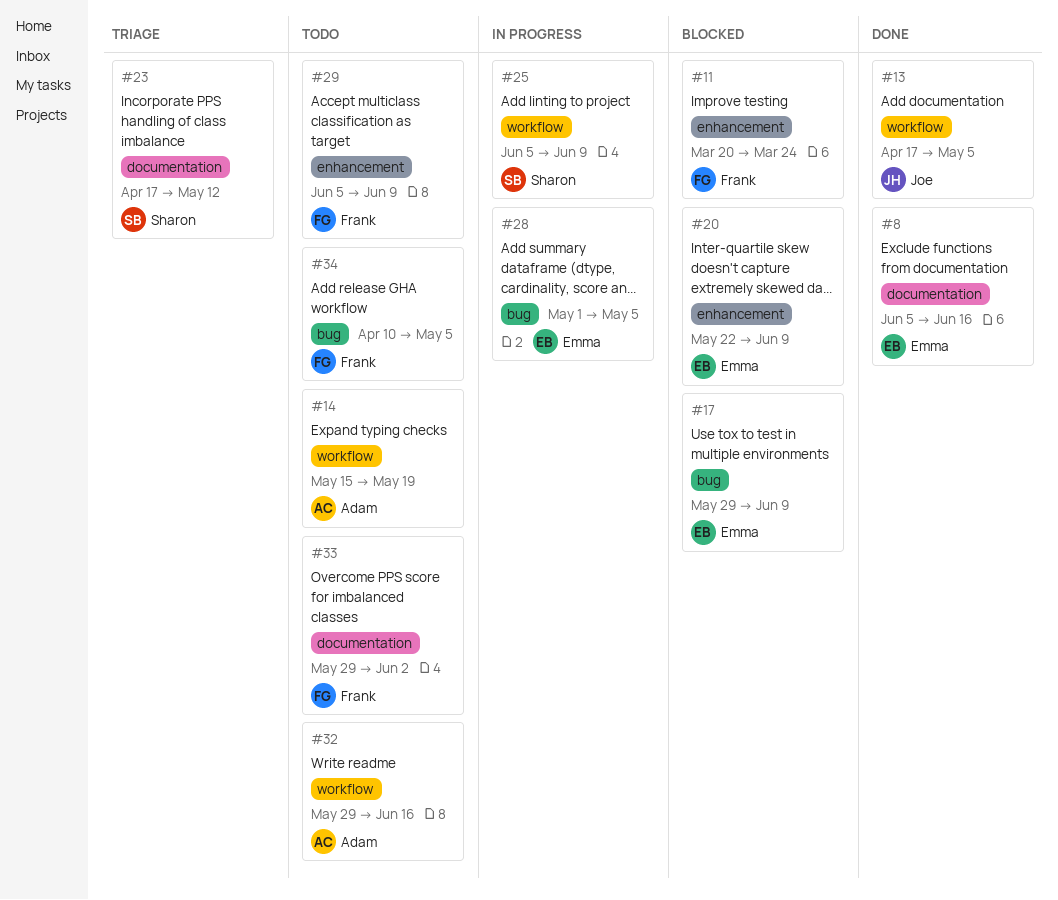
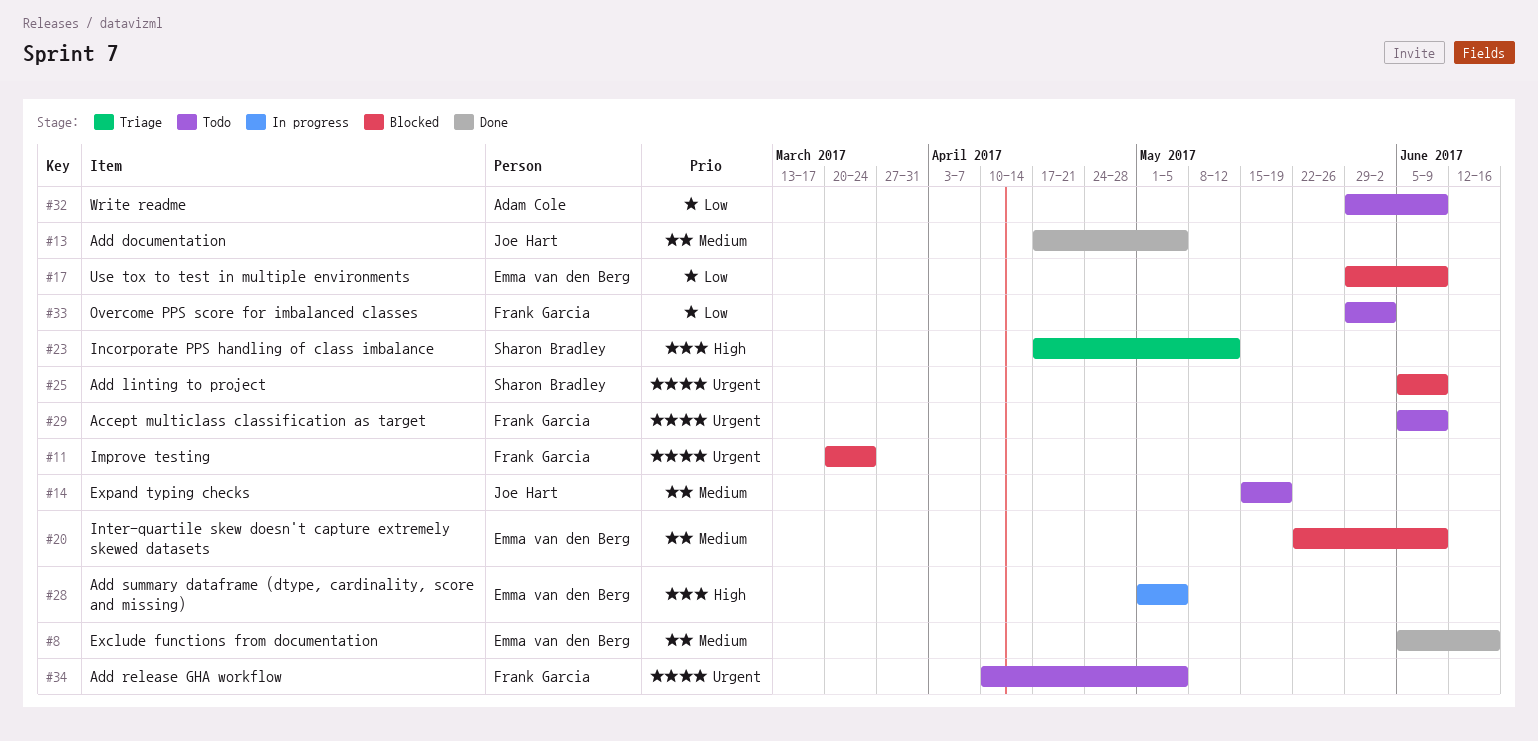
#14, owner: Adam Cole -> Joe Hart
#25, status: In progress -> Blocked
#32, due: Jun 16 -> Jun 9

